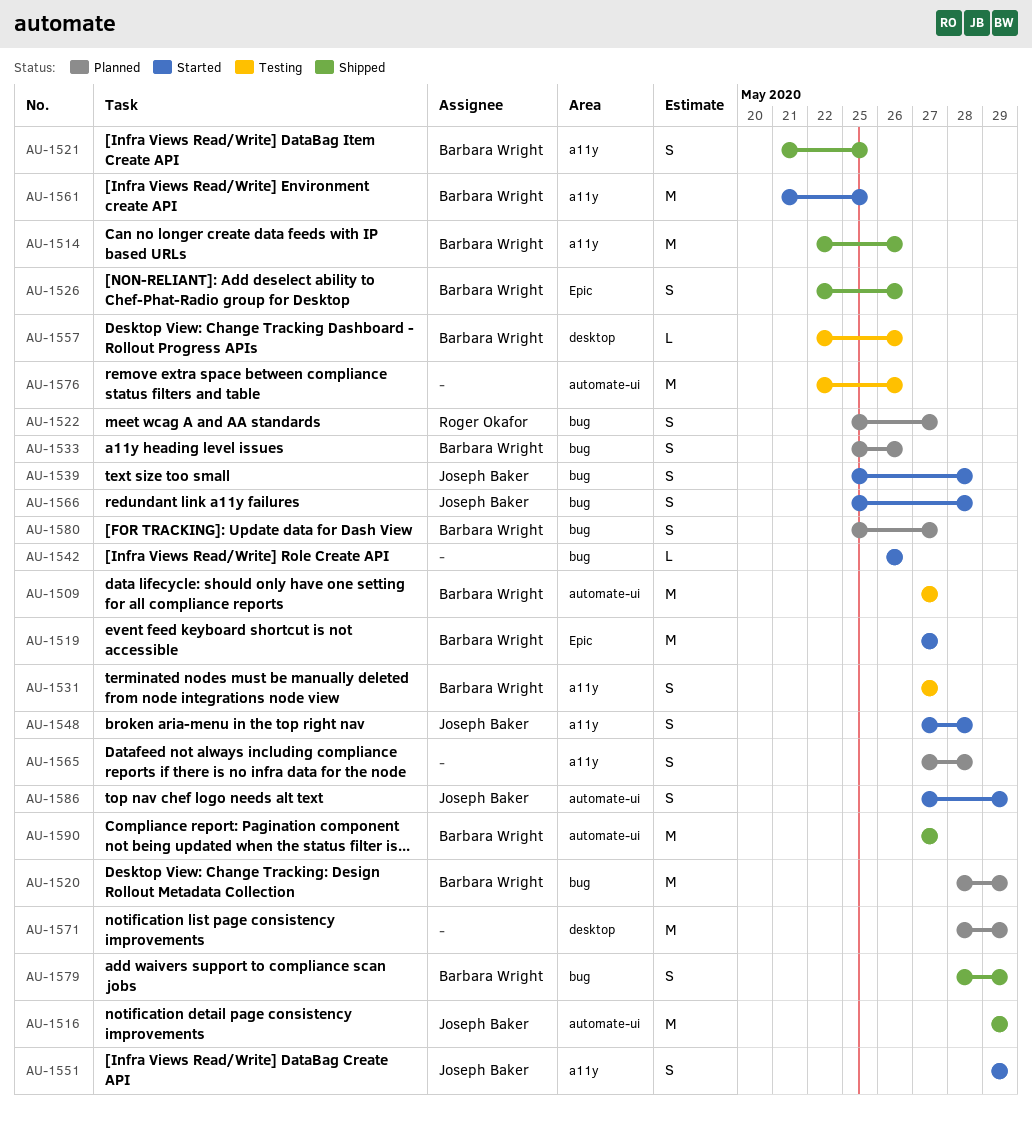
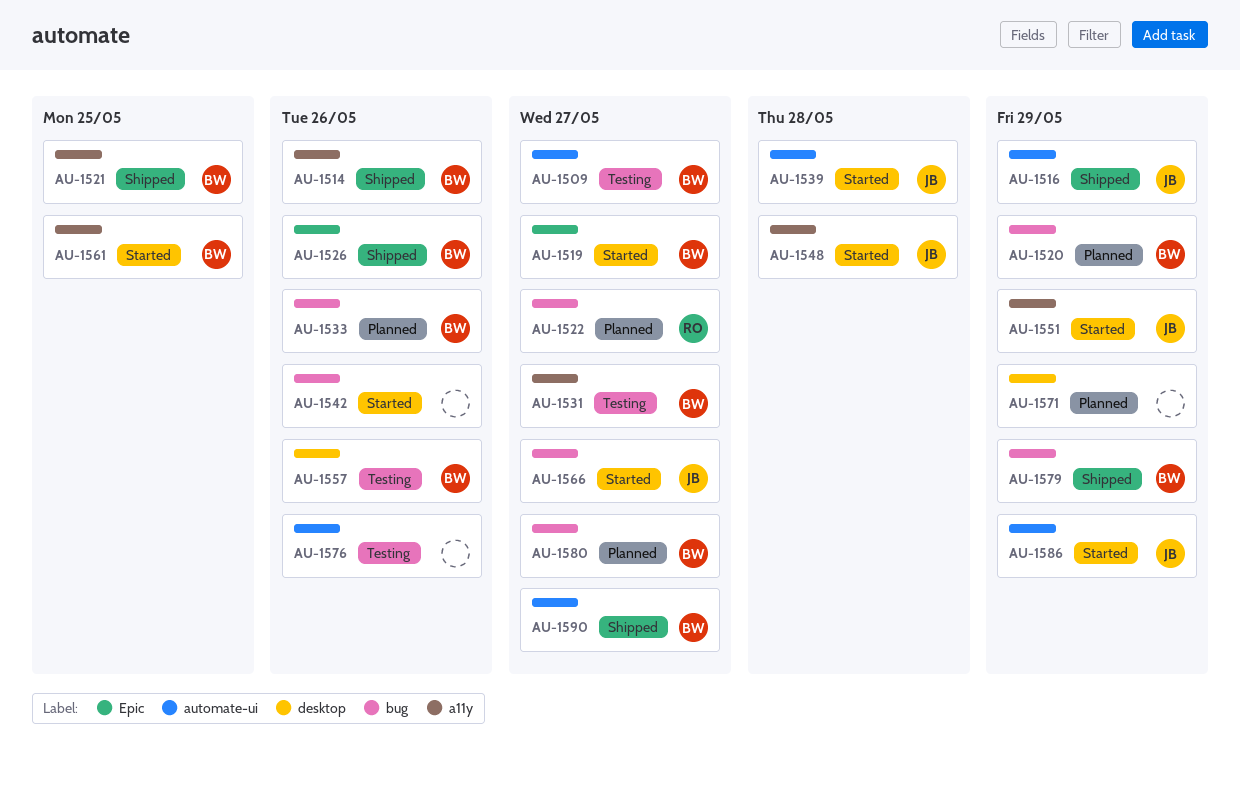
AU-1539, label: bug -> automate-ui
AU-1565: present -> none
AU-1566, due: May 28 -> May 27

